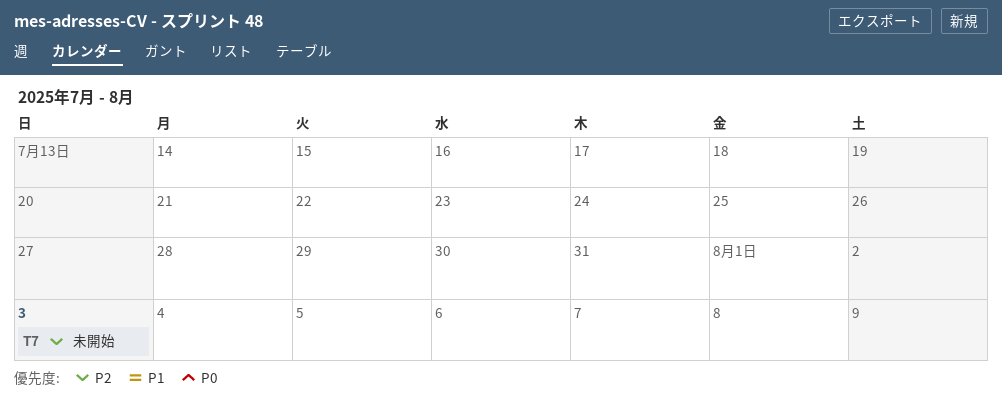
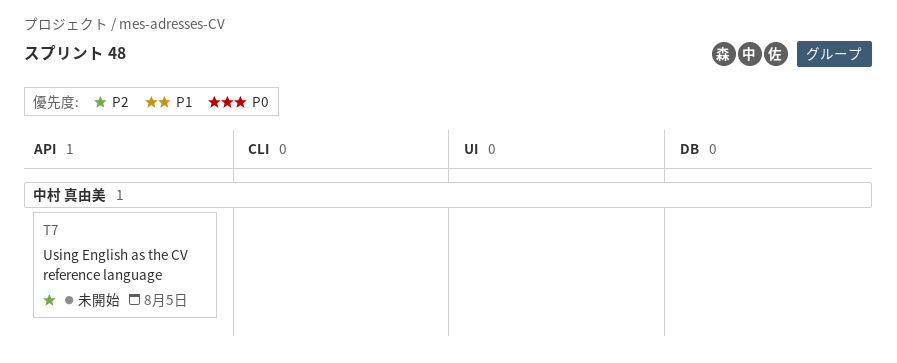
T7, due: Aug 3 -> Aug 5

